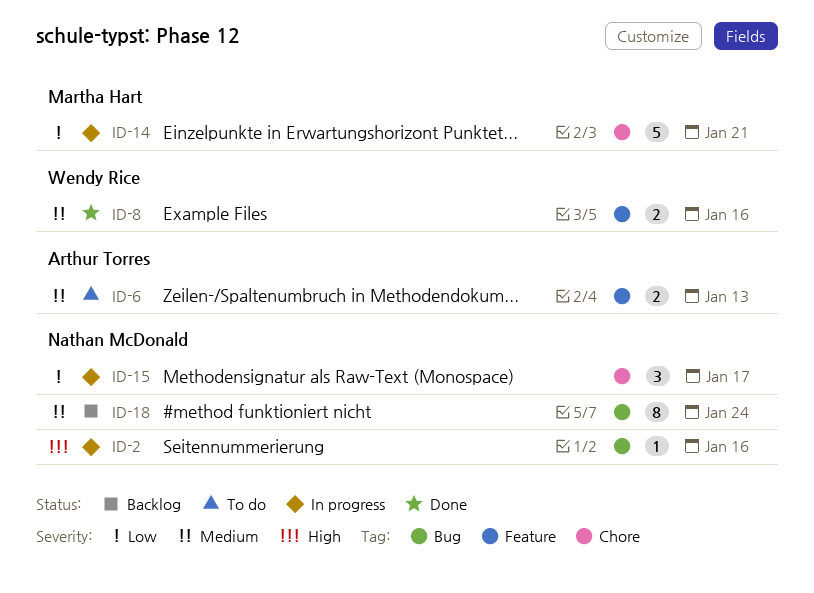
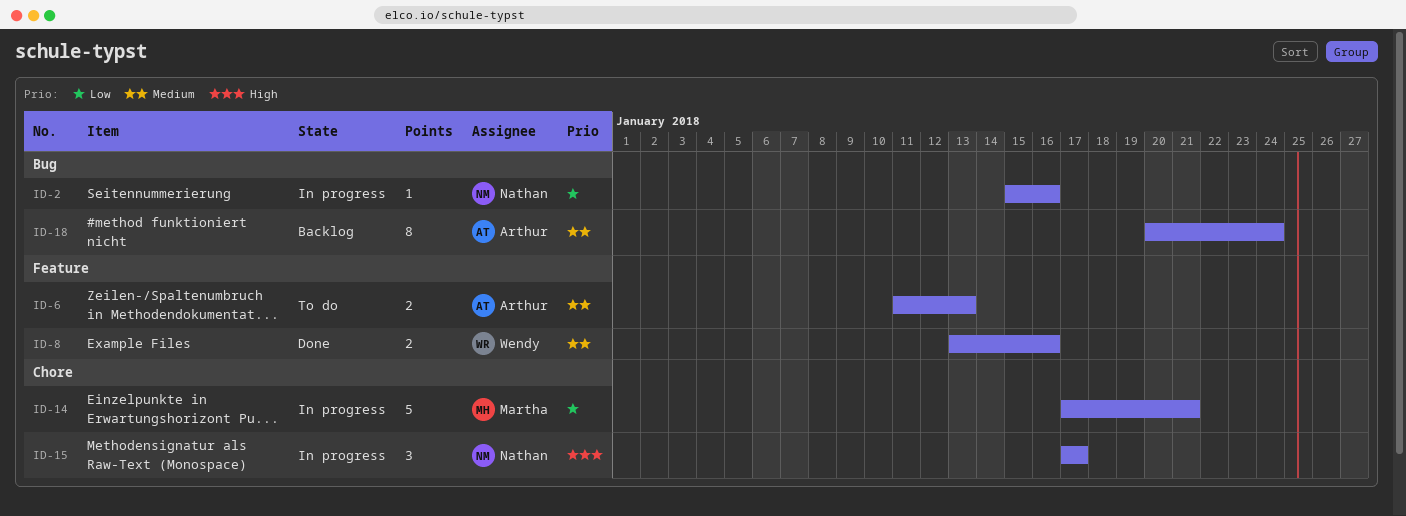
ID-2, priority: High -> Low
ID-15, priority: Low -> High
ID-18, owner: Nathan McDonald -> Arthur Torres

